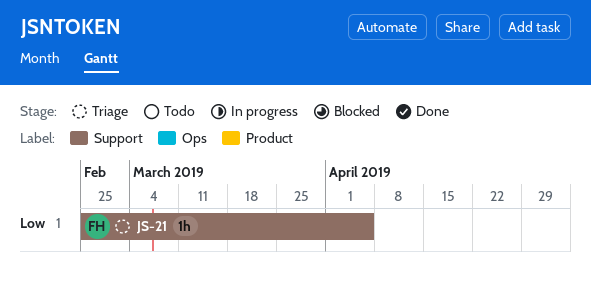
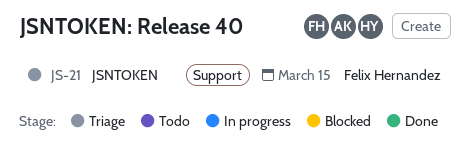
JS-21, due: Apr 5 -> Mar 15

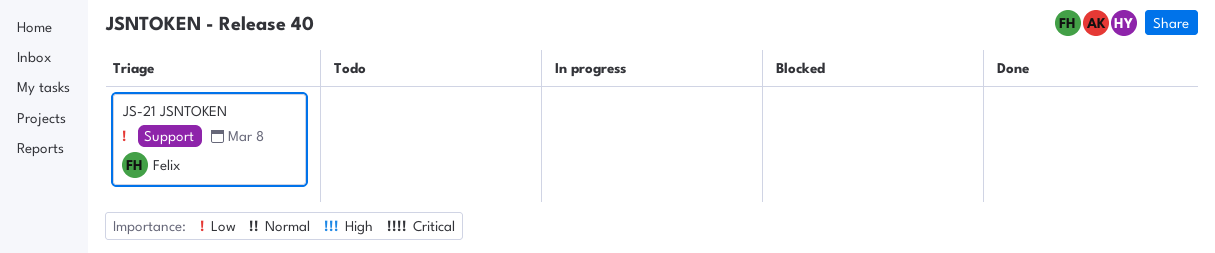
JS-21, due: Mar 15 -> Mar 8

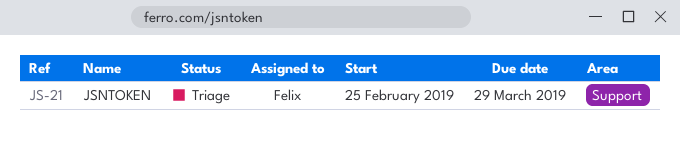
JS-21, due: Mar 8 -> Mar 29

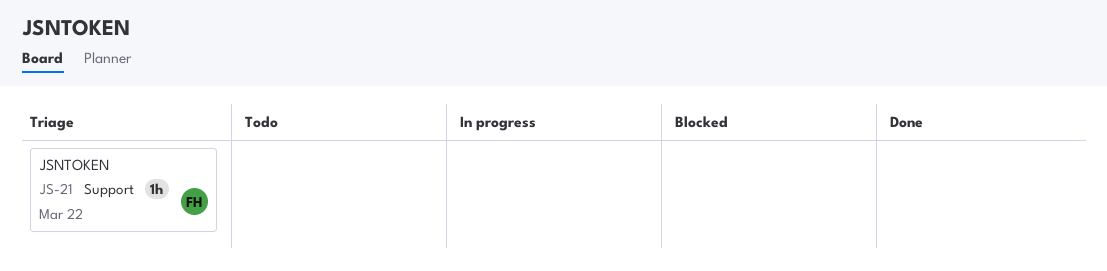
JS-21, due: Mar 29 -> Mar 22

